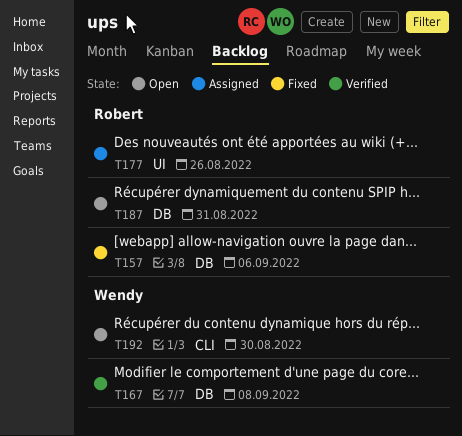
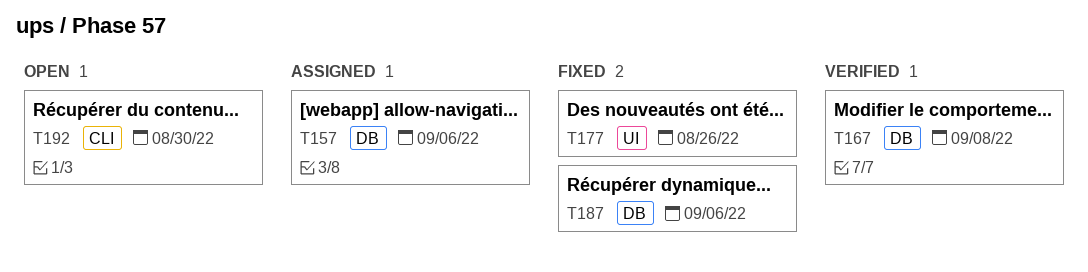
T157, status: Fixed -> Assigned
T177, status: Assigned -> Fixed
T187, status: Open -> Fixed
T187, due: Aug 31 -> Sep 6

